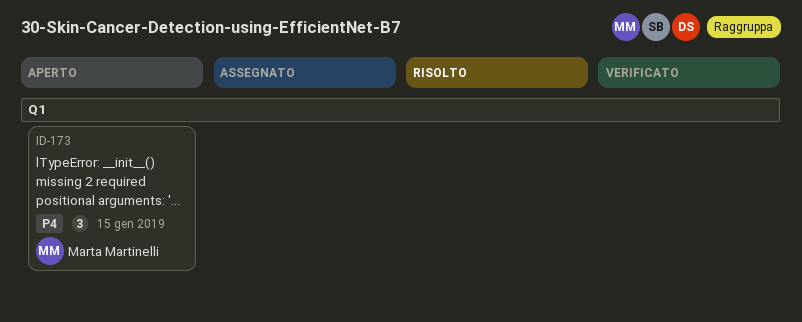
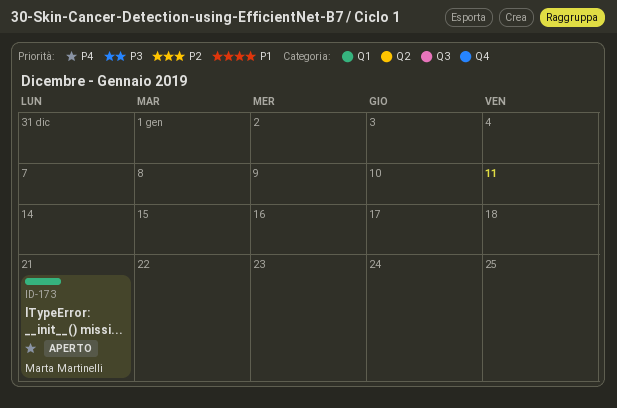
ID-173, due: Jan 15 -> Jan 21

